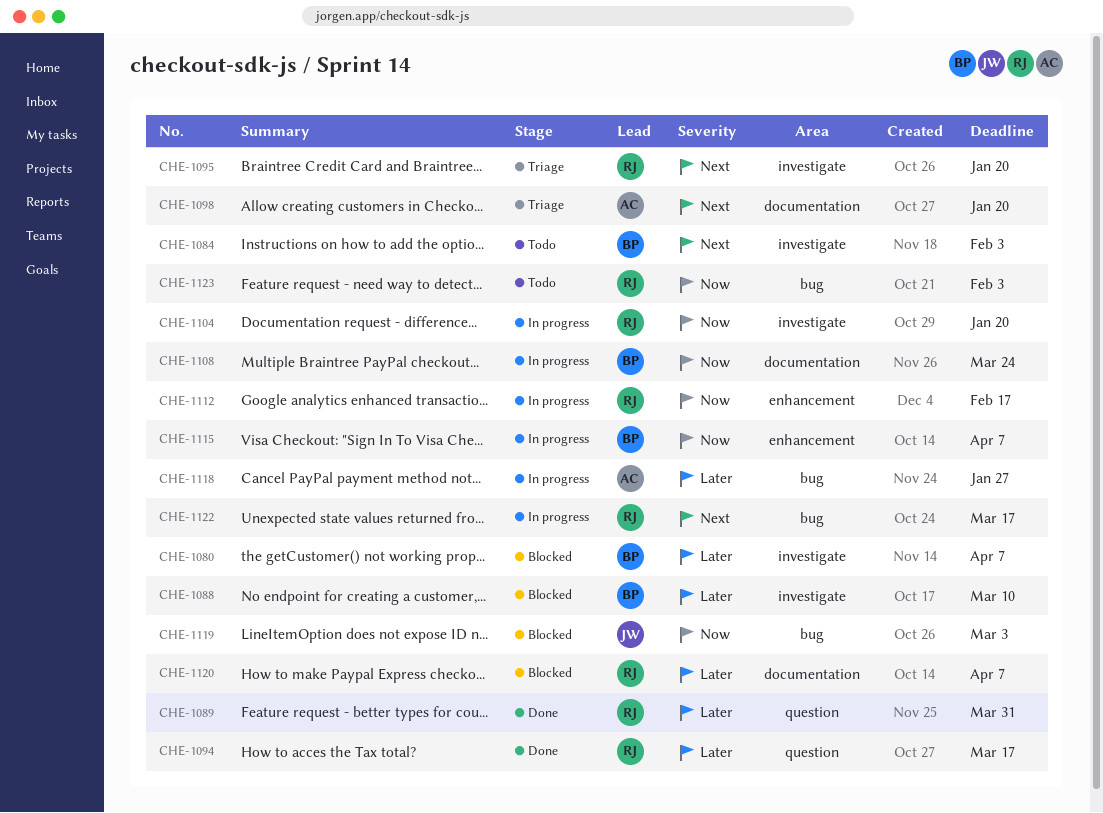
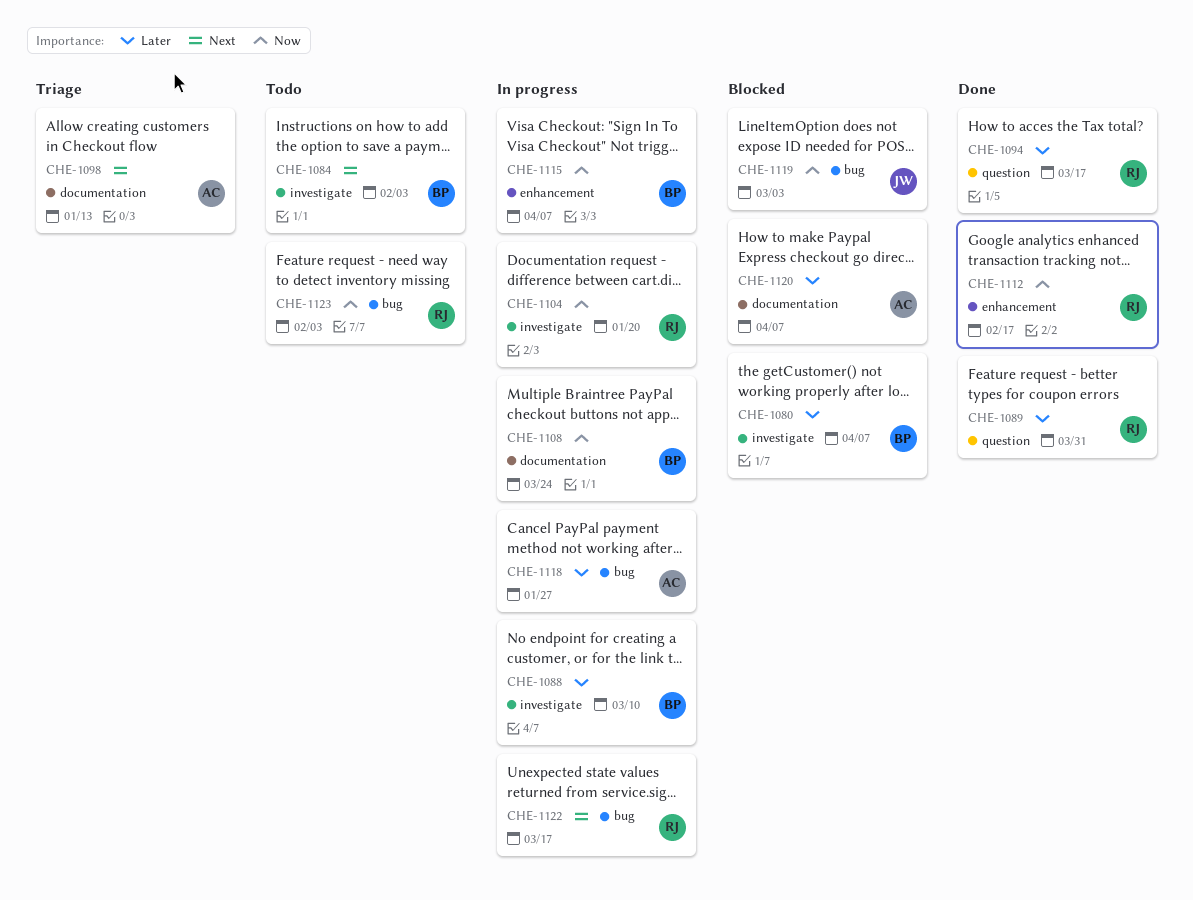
CHE-1088, status: Blocked -> In progress
CHE-1095: present -> none
CHE-1098, due: Jan 20 -> Jan 13
CHE-1112, status: In progress -> Done
CHE-1120, owner: RJ -> AC

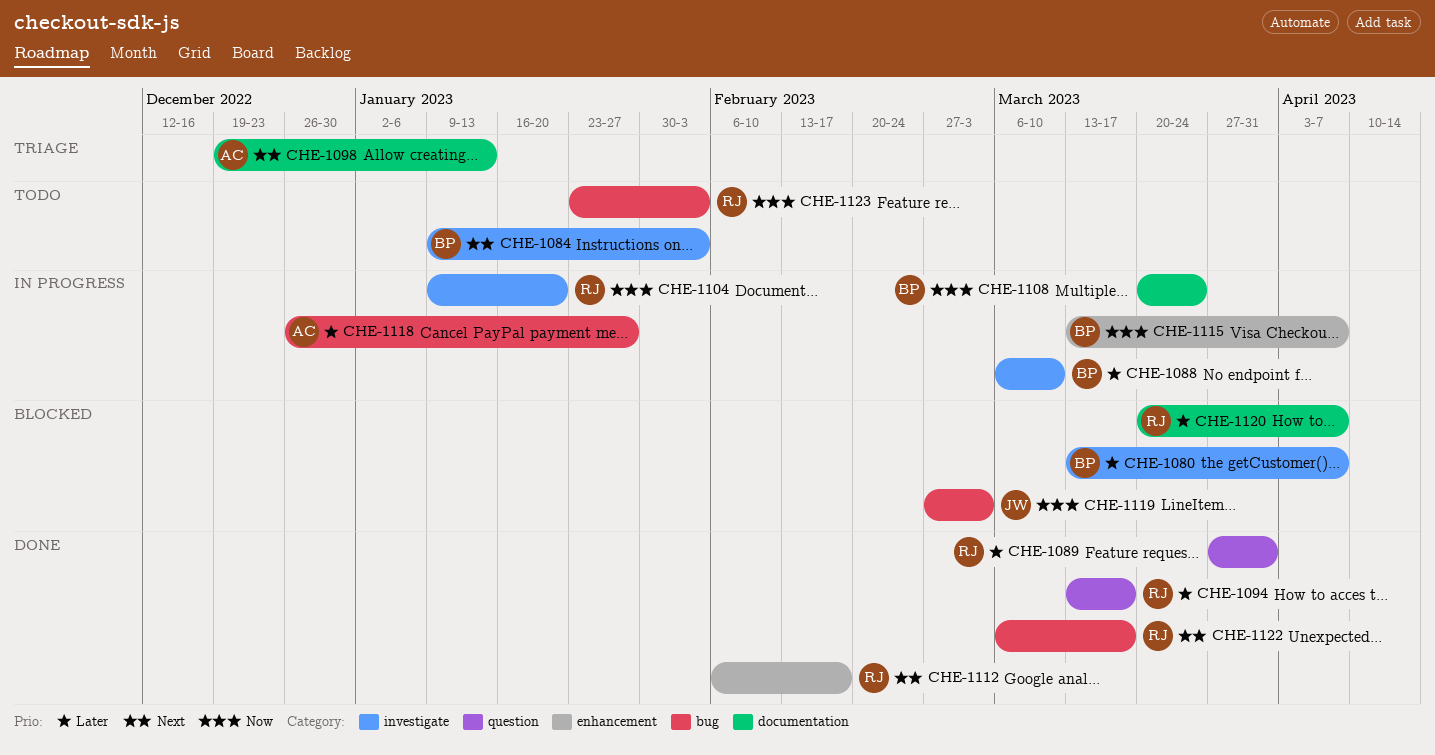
CHE-1112, priority: Now -> Next
CHE-1120, owner: AC -> RJ
CHE-1122, status: In progress -> Done

